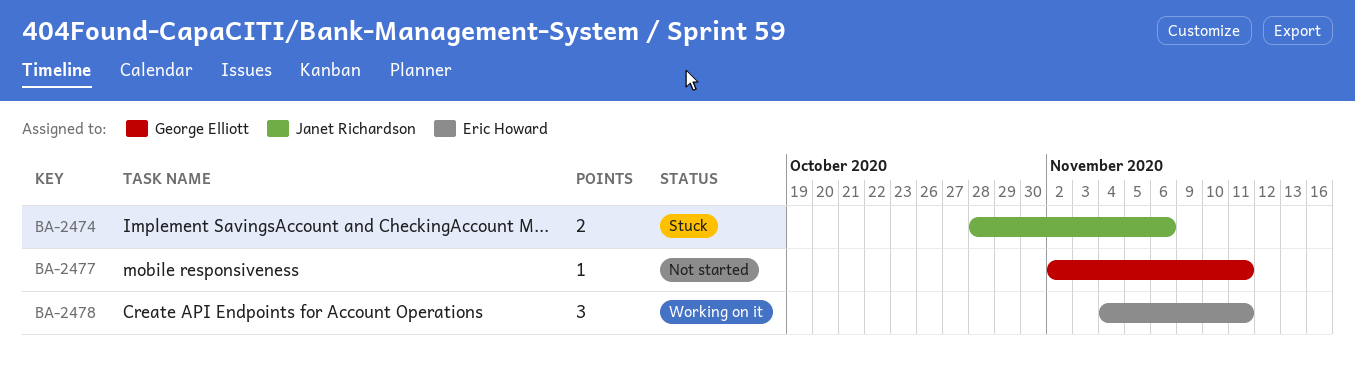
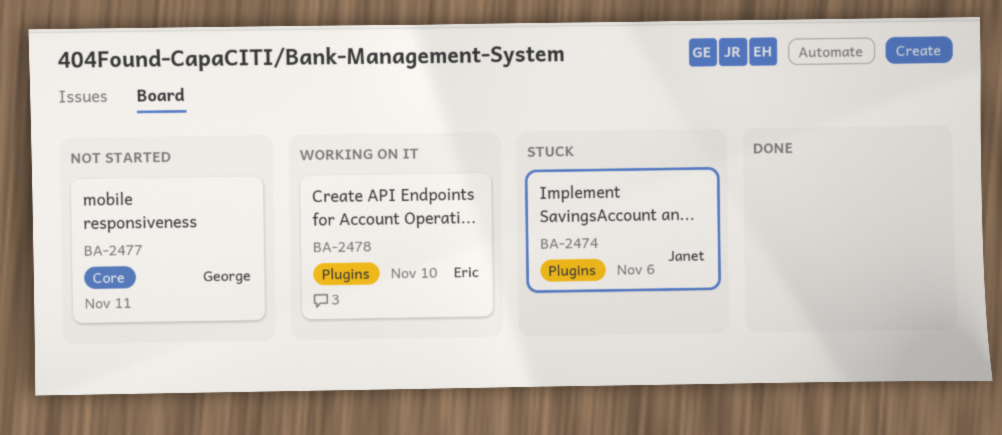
BA-2478, due: Nov 11 -> Nov 10

